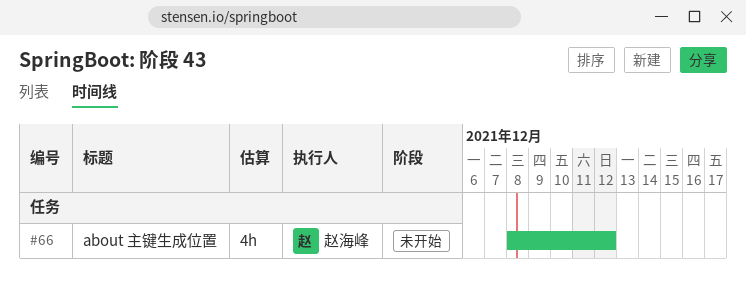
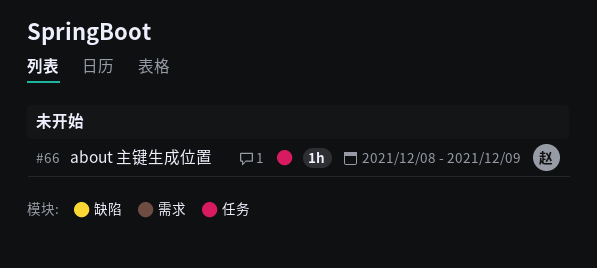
#66, estimate: 4h -> 1h
#66, due: Dec 12 -> Dec 9

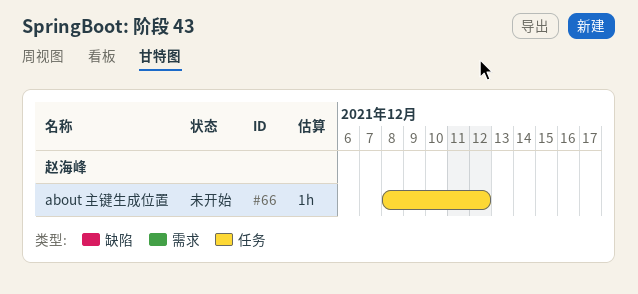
#66, due: Dec 9 -> Dec 12

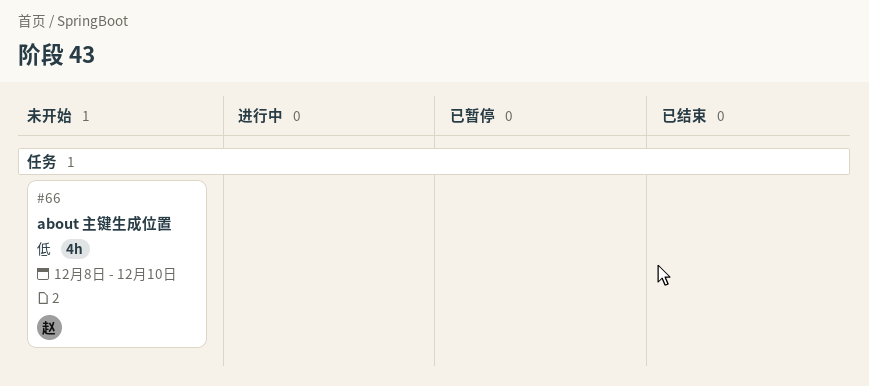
#66, estimate: 1h -> 4h
#66, due: Dec 12 -> Dec 10

